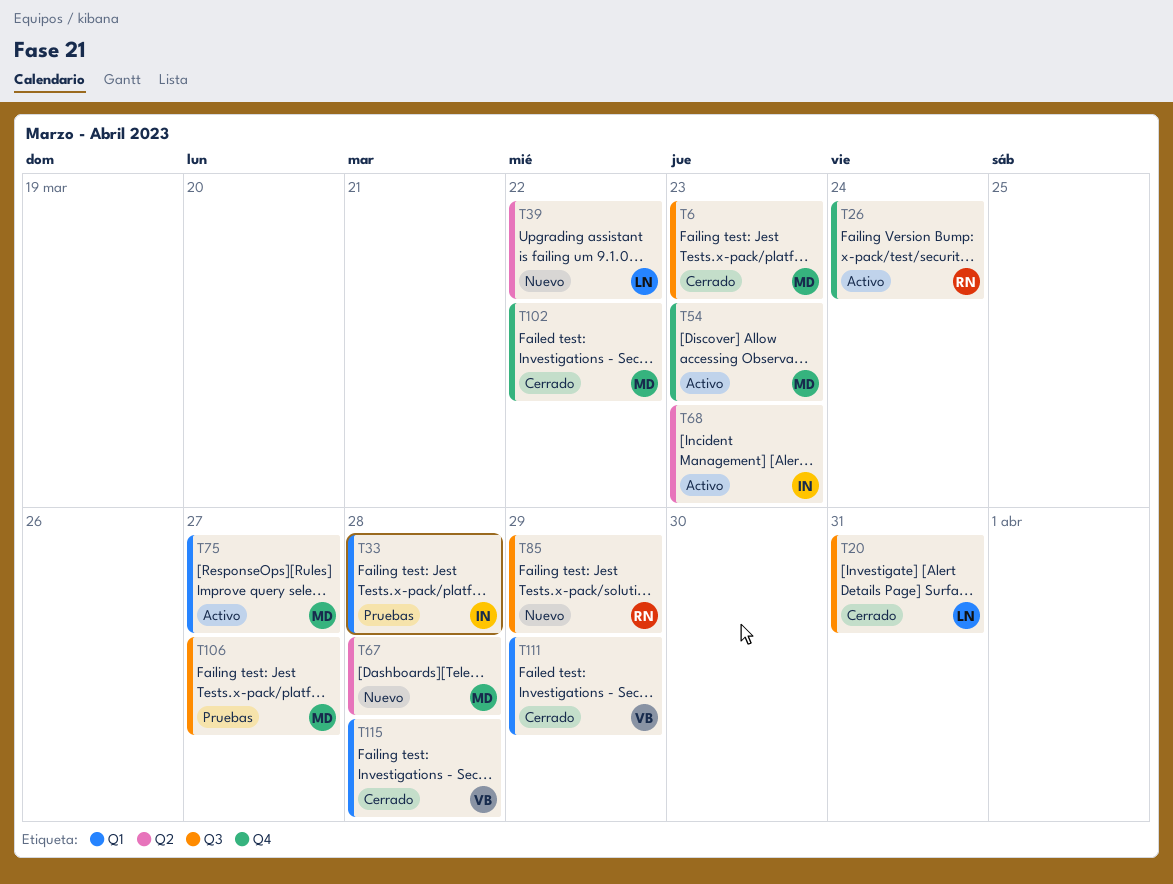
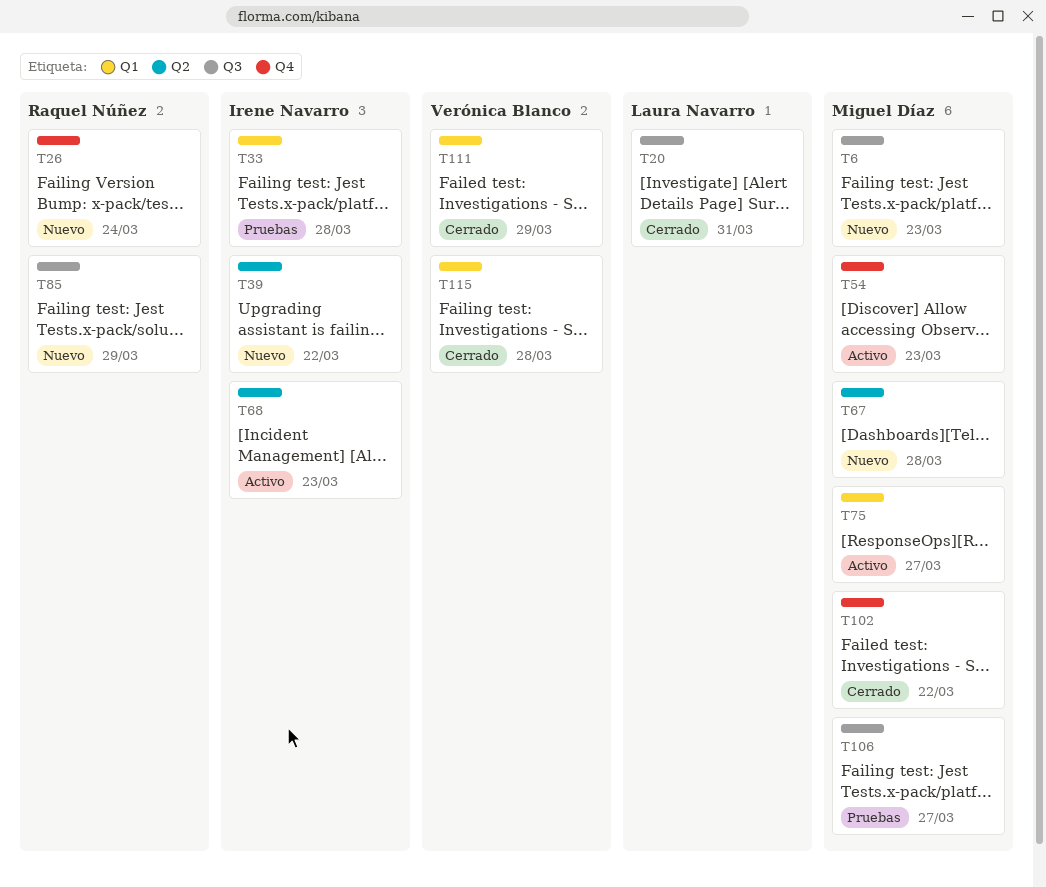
T6, status: Cerrado -> Nuevo
T26, status: Activo -> Nuevo
T39, owner: Laura Navarro -> Irene Navarro

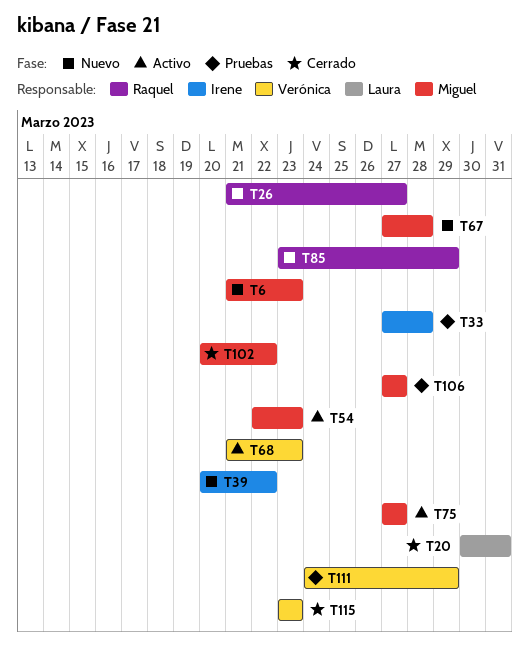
T26, due: Mar 24 -> Mar 27
T68, owner: Irene Navarro -> Verónica Blanco
T111, status: Cerrado -> Pruebas
T115, due: Mar 28 -> Mar 23

